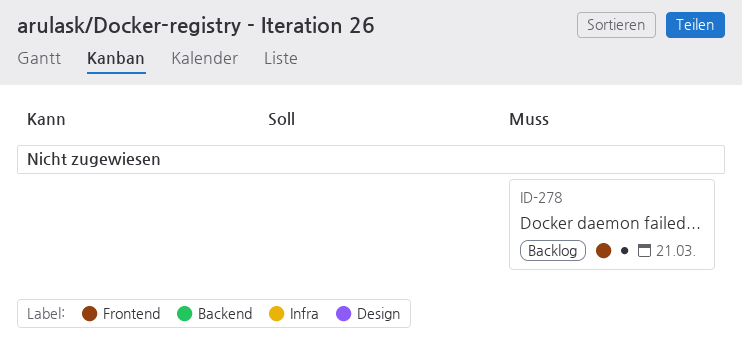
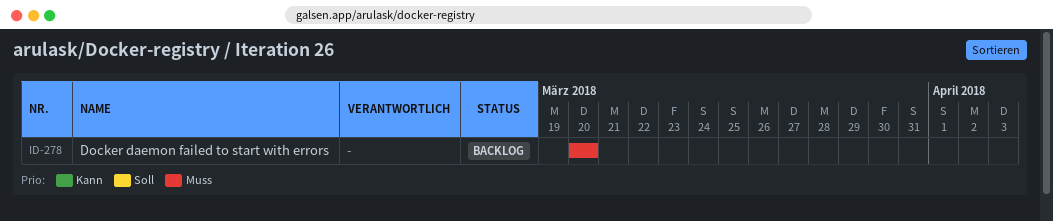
ID-278, due: Mar 21 -> Mar 20

